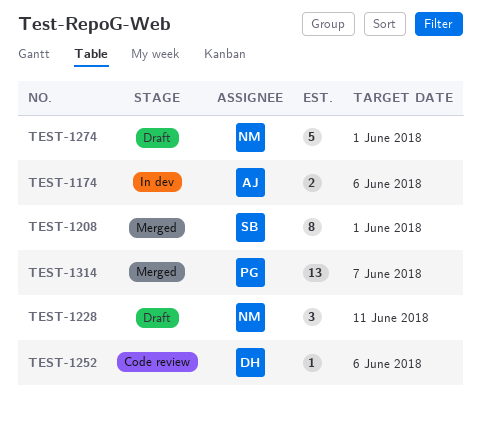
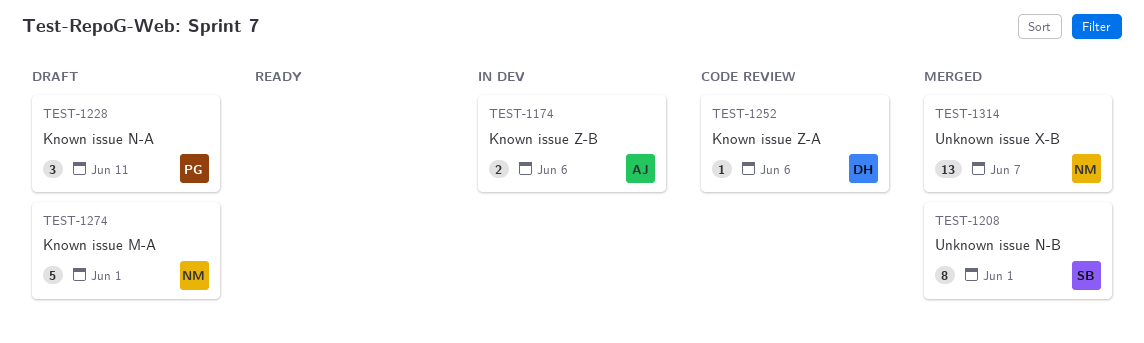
TEST-1228, owner: NM -> PG
TEST-1314, owner: PG -> NM

